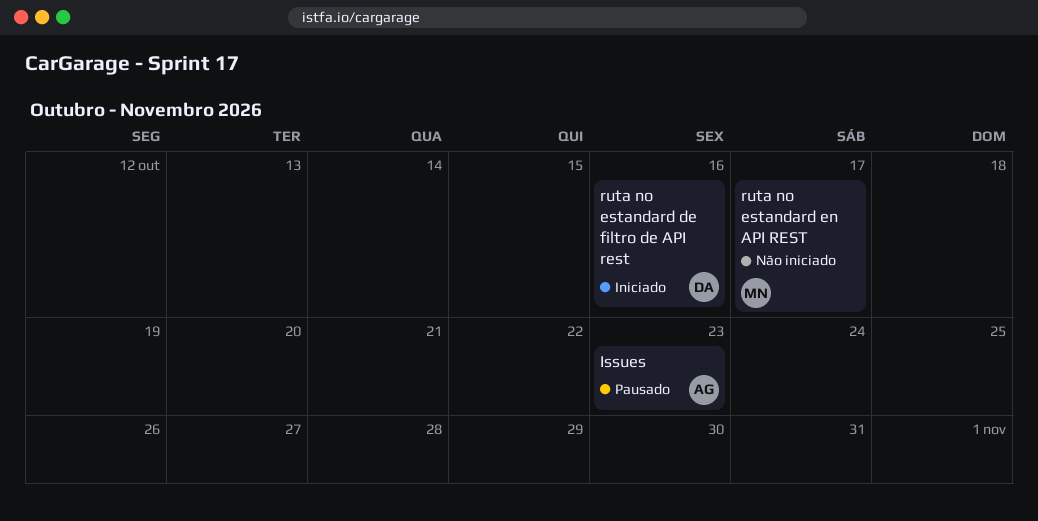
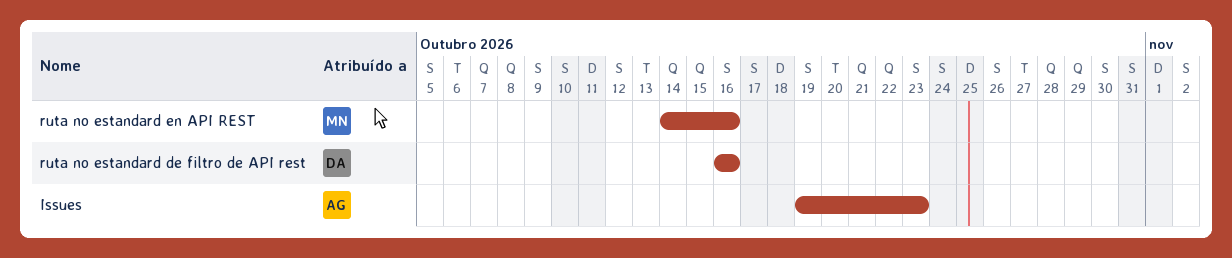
ruta no estandard en API REST, due: Oct 17 -> Oct 16

